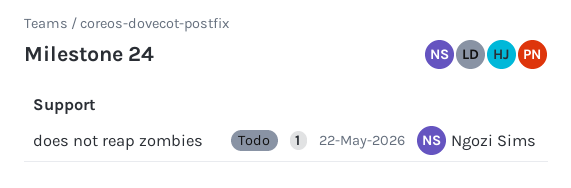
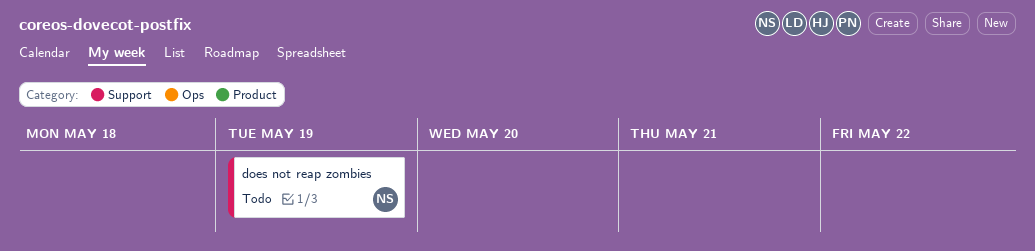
does not reap zombies, due: May 22 -> May 19

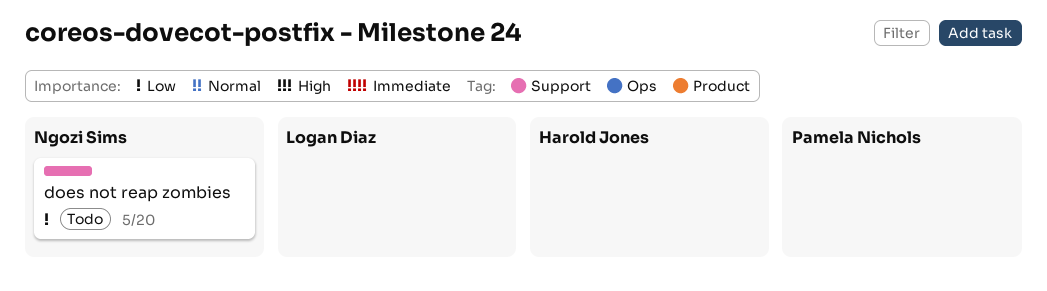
does not reap zombies, due: May 19 -> May 20

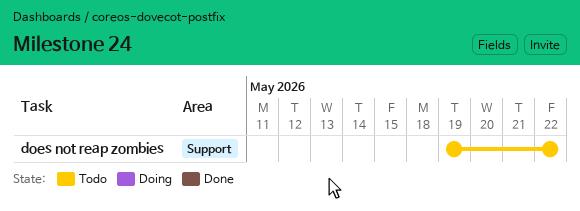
does not reap zombies, due: May 20 -> May 22

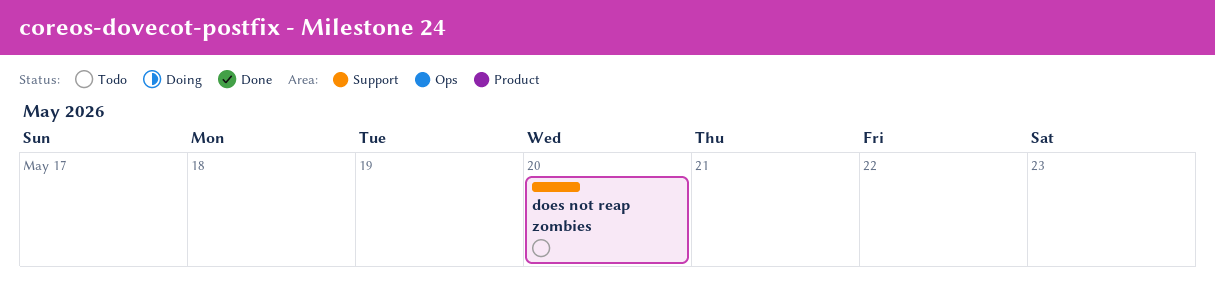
does not reap zombies, due: May 22 -> May 20

